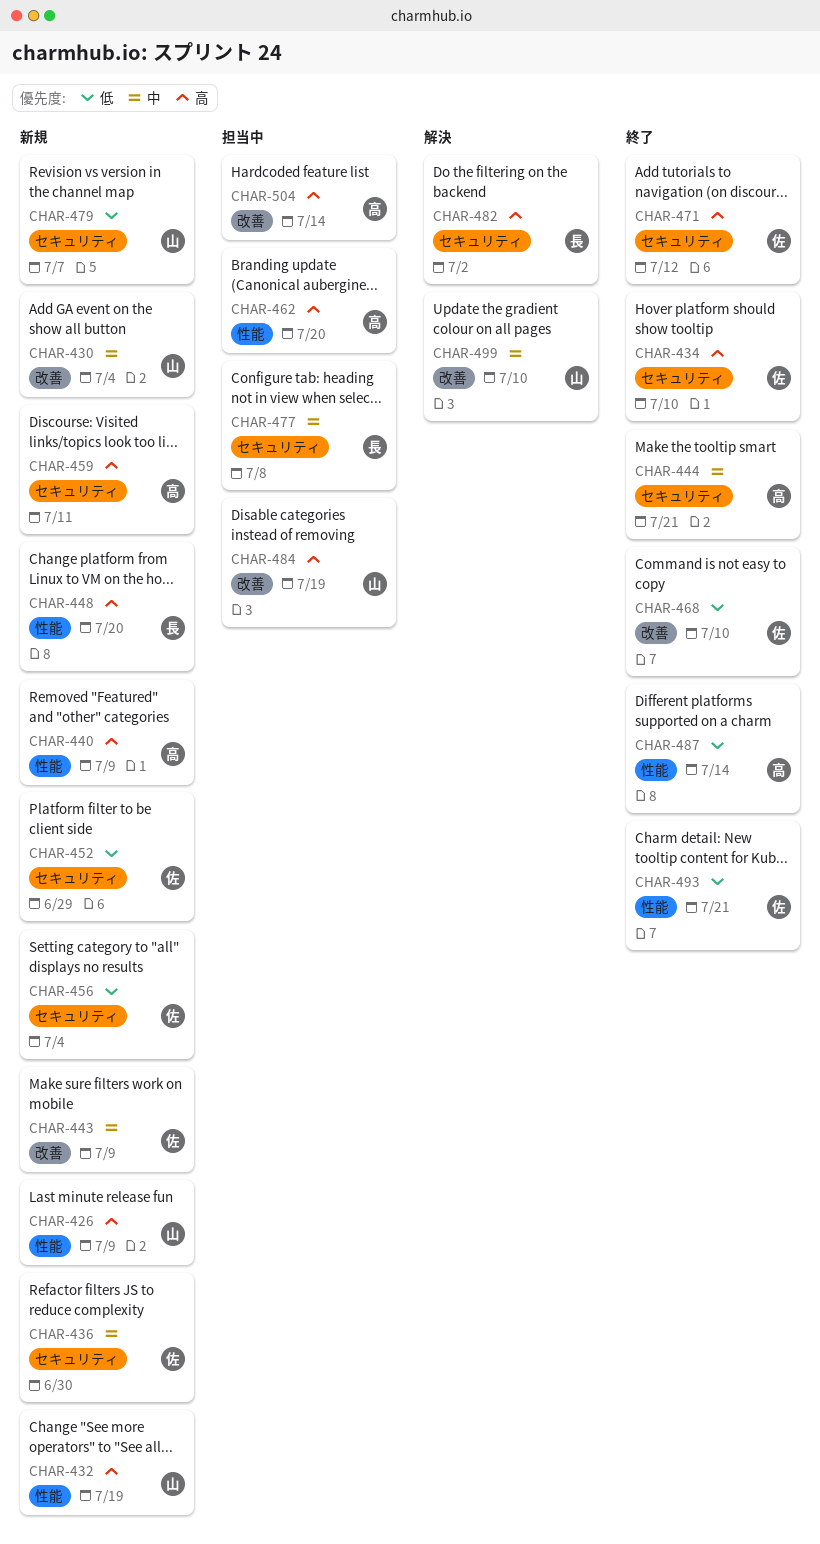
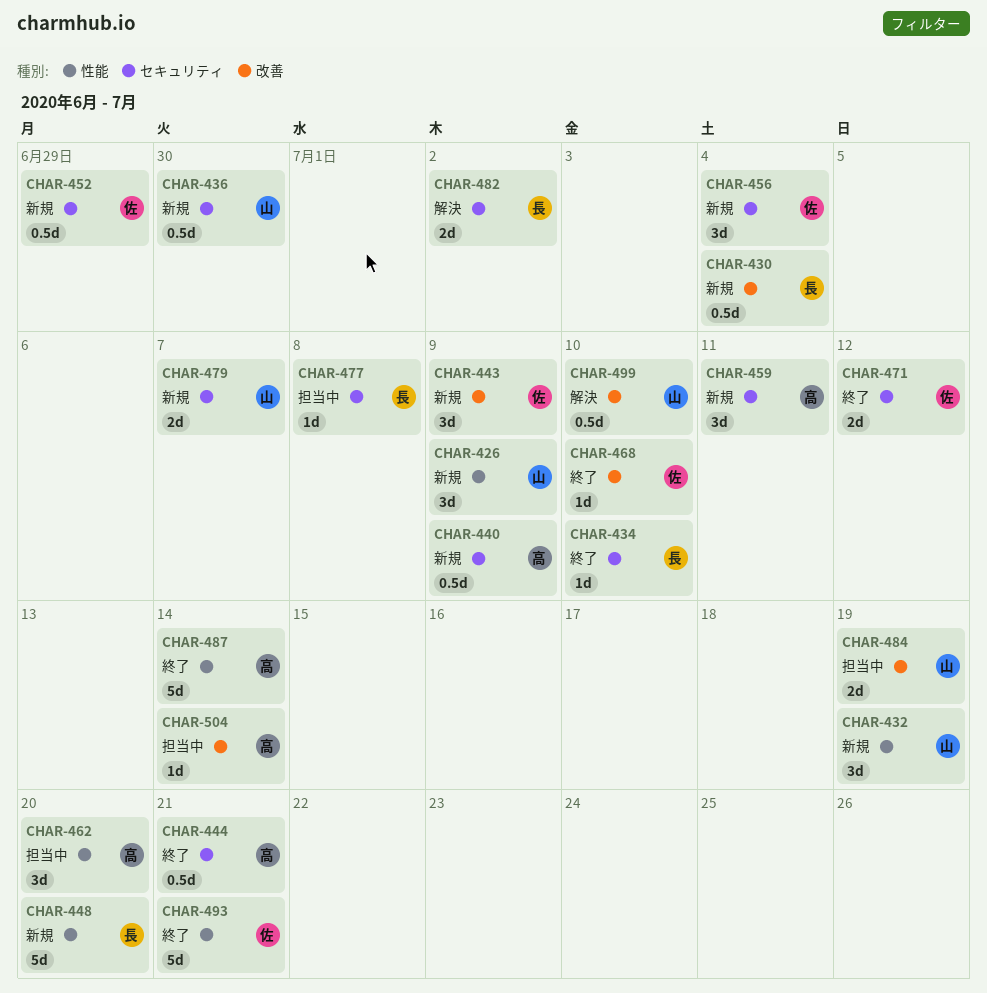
CHAR-430, owner: 山 -> 長
CHAR-434, owner: 佐 -> 長
CHAR-436, owner: 佐 -> 山
CHAR-440, label: 性能 -> セキュリティ

